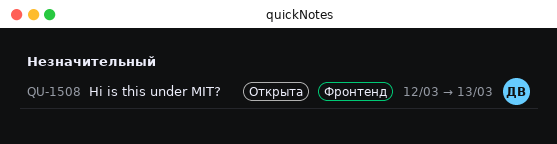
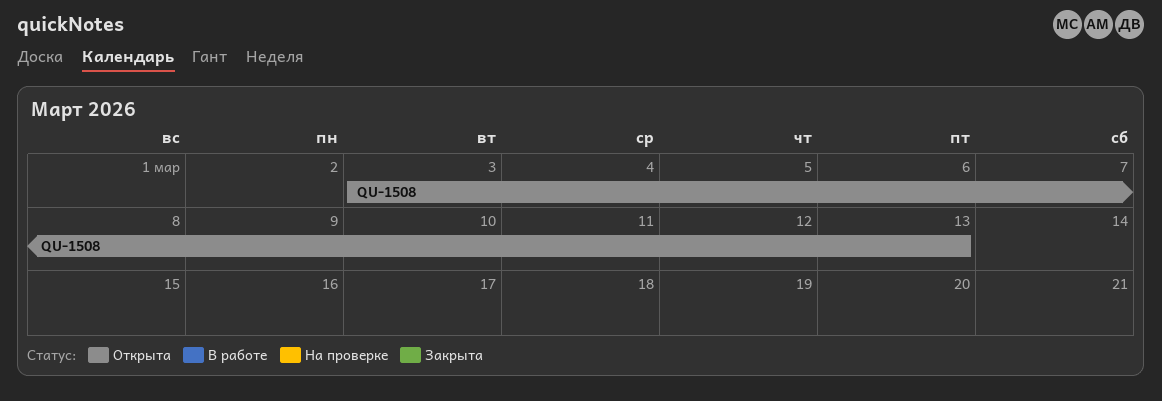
QU-1508, start: Mar 12 -> Mar 3

